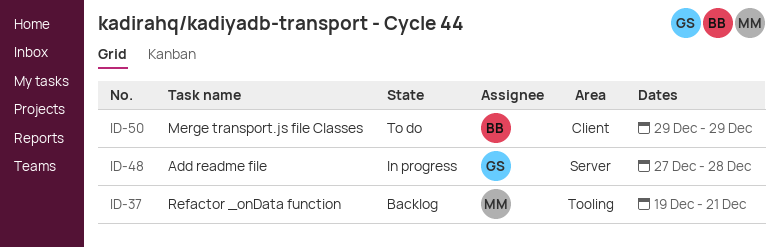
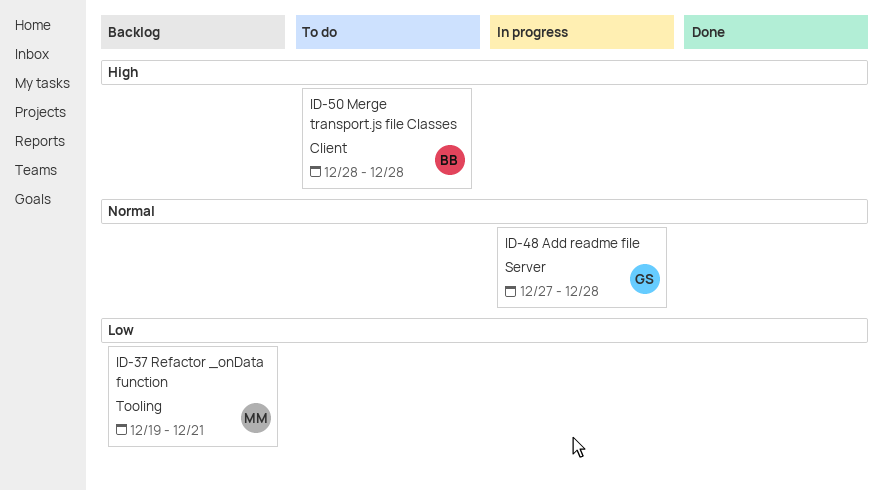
ID-50, start: Dec 29 -> Dec 28
ID-50, due: Dec 29 -> Dec 28

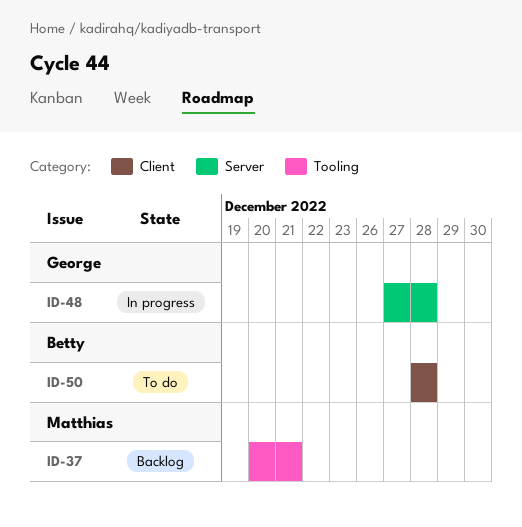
ID-37, start: Dec 19 -> Dec 20

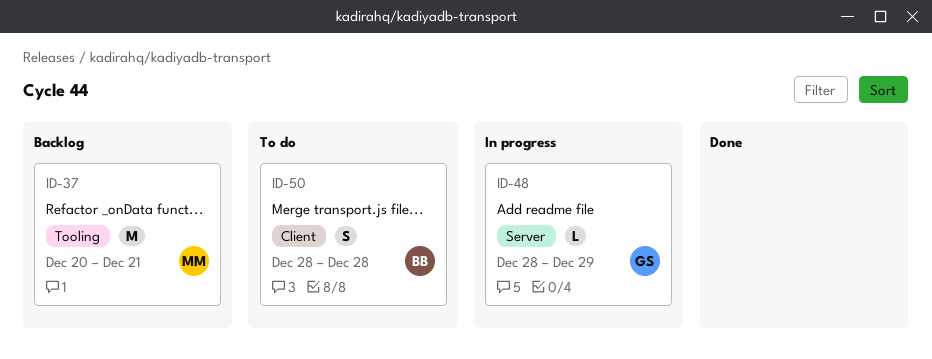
ID-48, start: Dec 27 -> Dec 28
ID-48, due: Dec 28 -> Dec 29

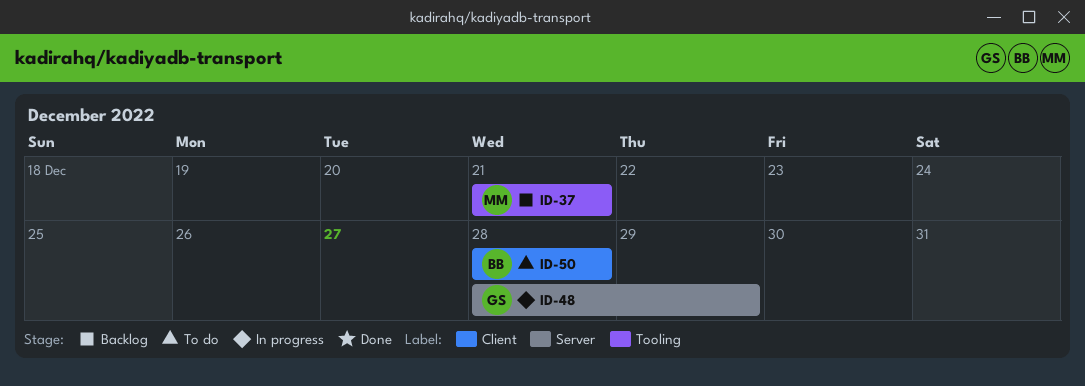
ID-37, start: Dec 20 -> Dec 21

